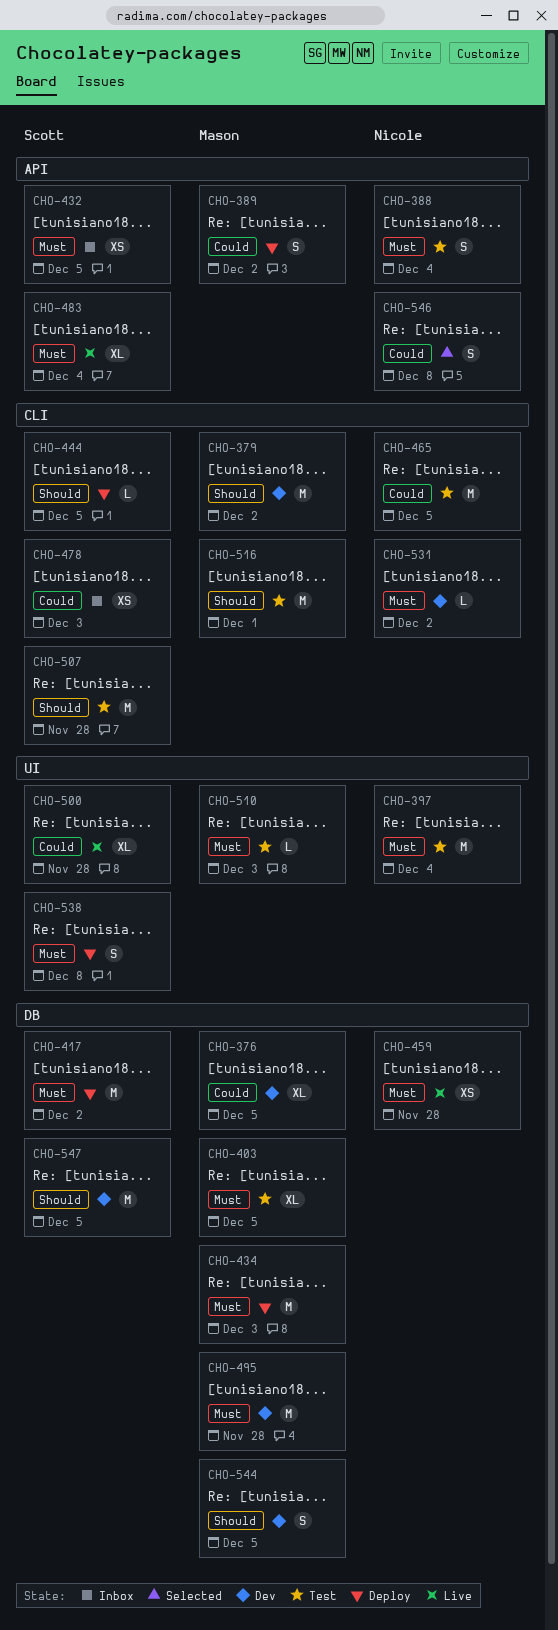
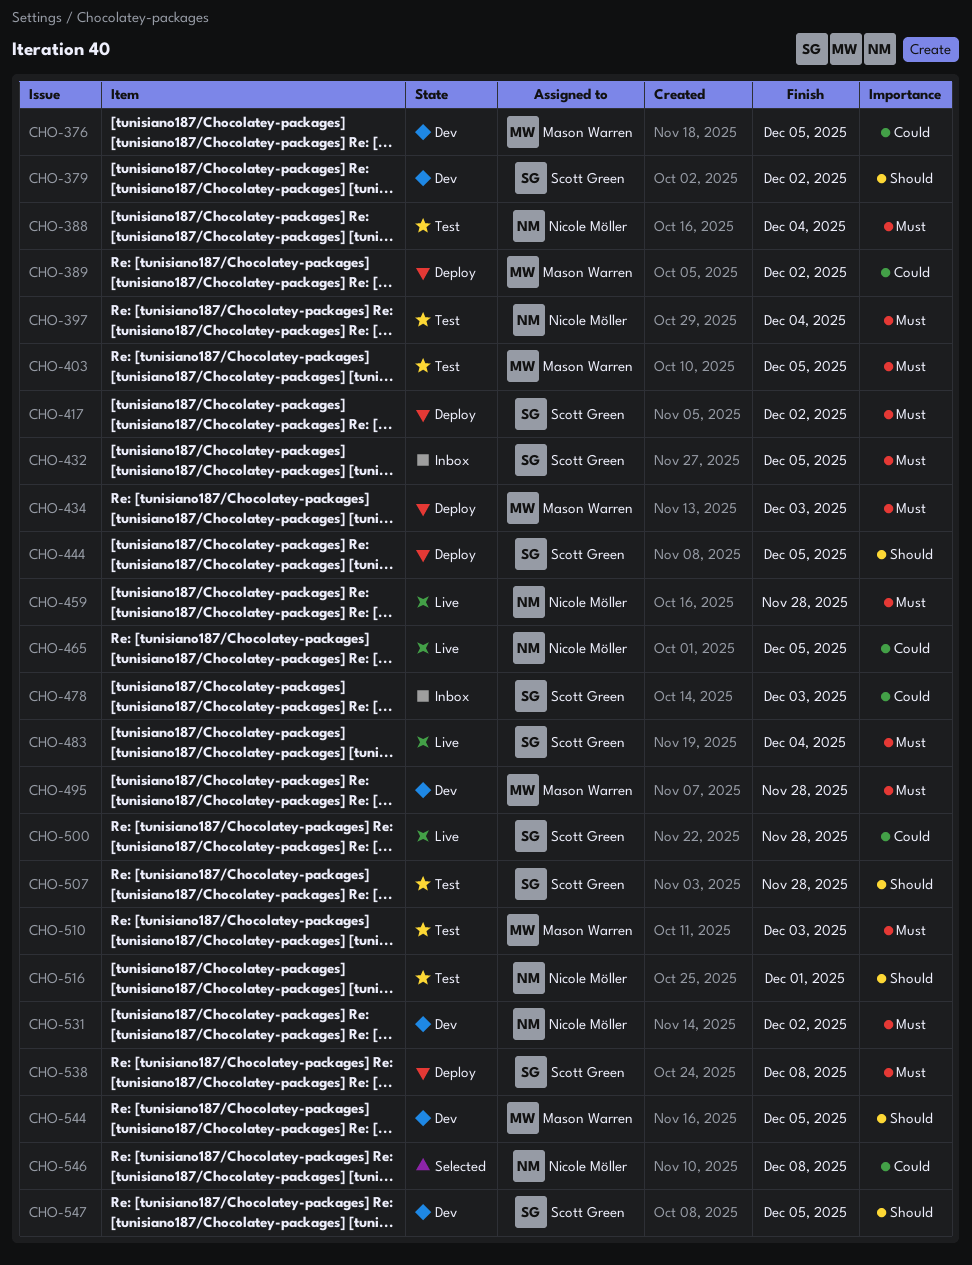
CHO-379, owner: Mason Warren -> Scott Green
CHO-465, status: Test -> Live
CHO-516, owner: Mason Warren -> Nicole Möller

